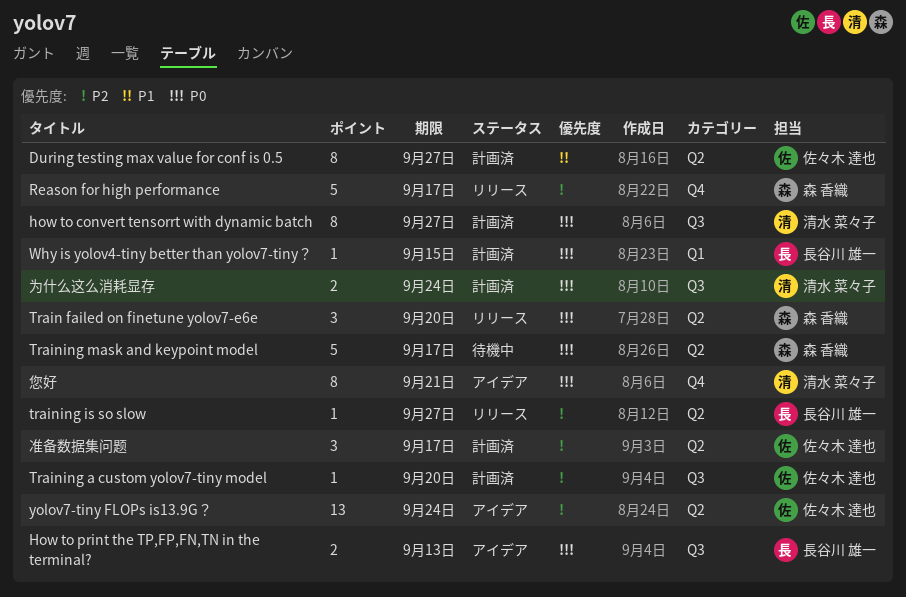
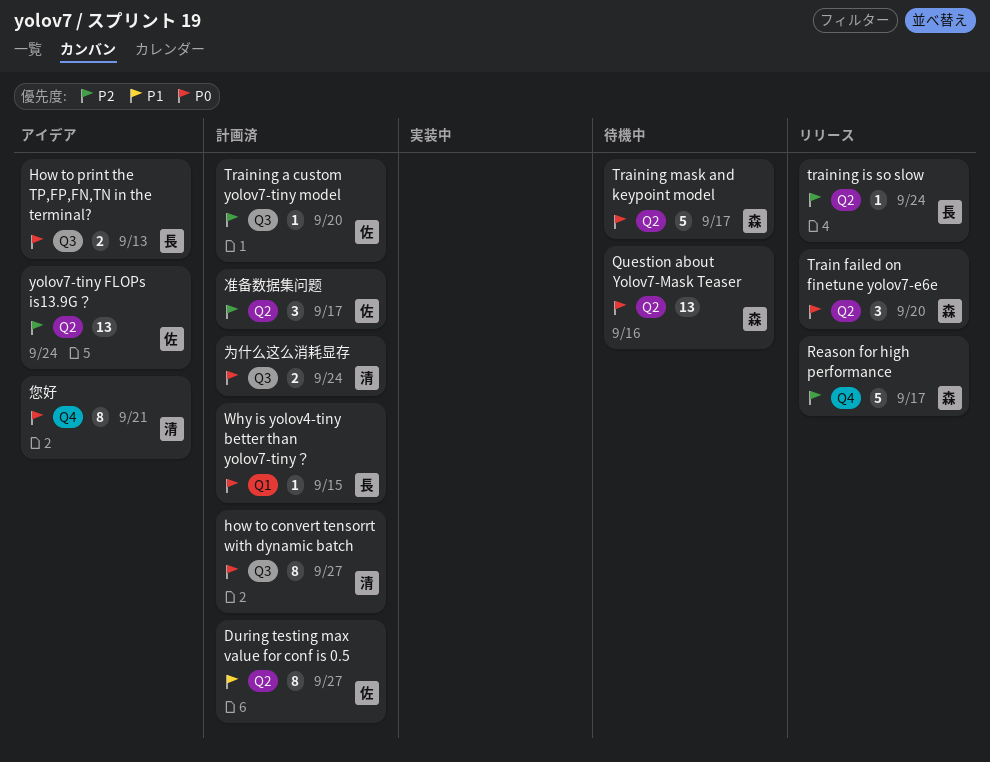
Question about Yolov7-Mask Teaser: none -> present
training is so slow, due: Sep 27 -> Sep 24

